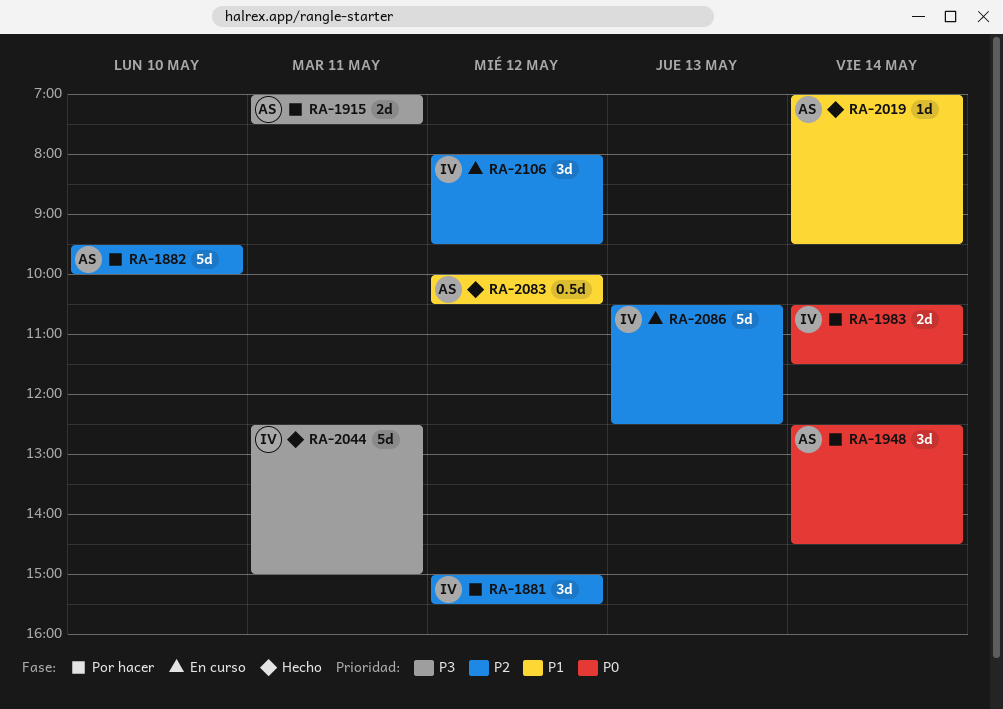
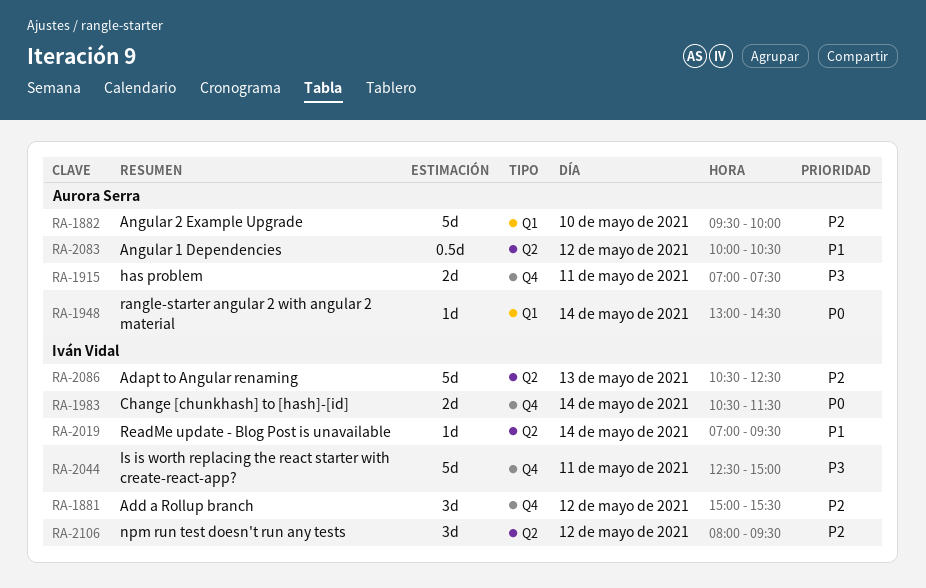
RA-1948, estimate: 3d -> 1d
RA-1948, begins: 12:30 -> 13:00
RA-2019, owner: Aurora Serra -> Iván Vidal

